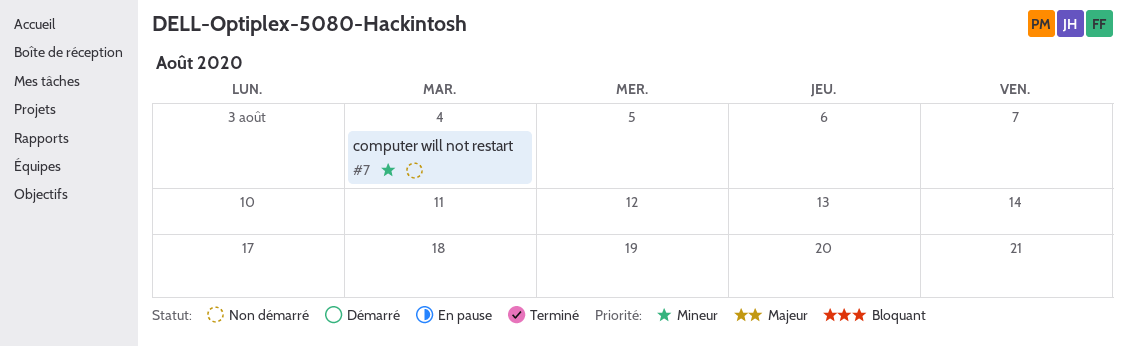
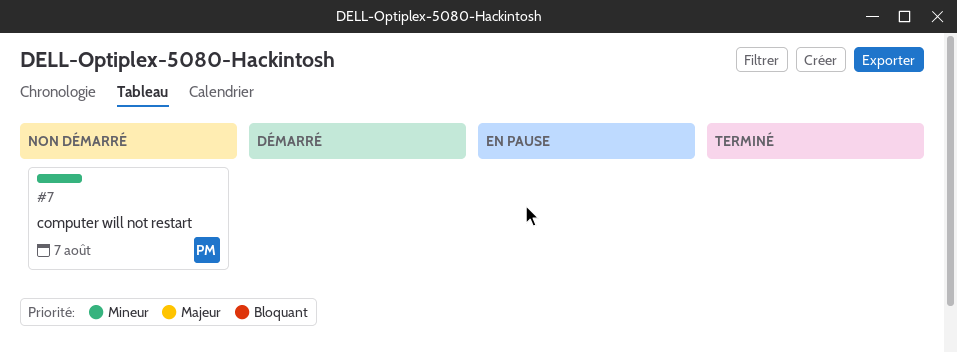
#7, due: Aug 4 -> Aug 7

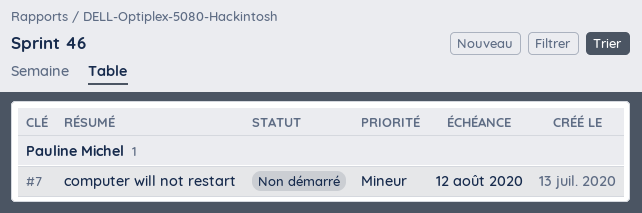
#7, due: Aug 7 -> Aug 12

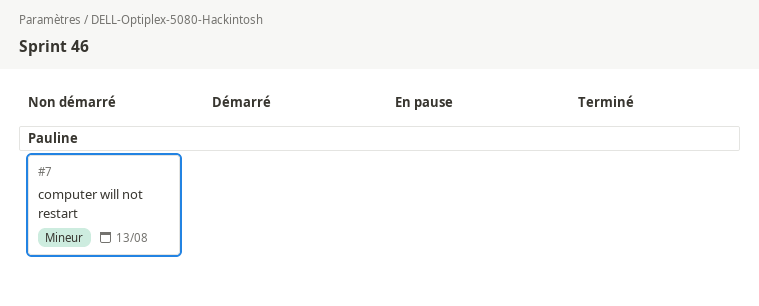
#7, due: Aug 12 -> Aug 13

